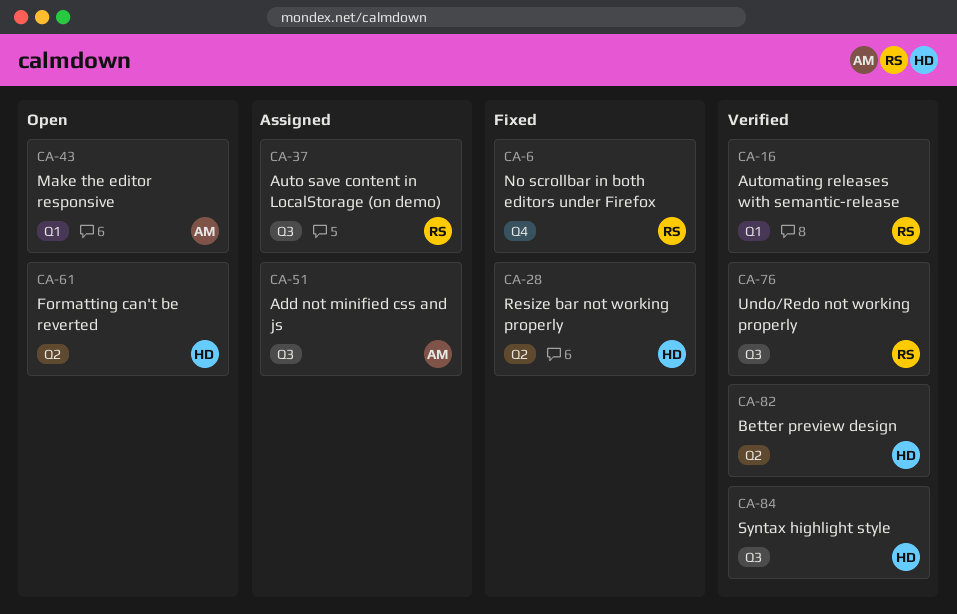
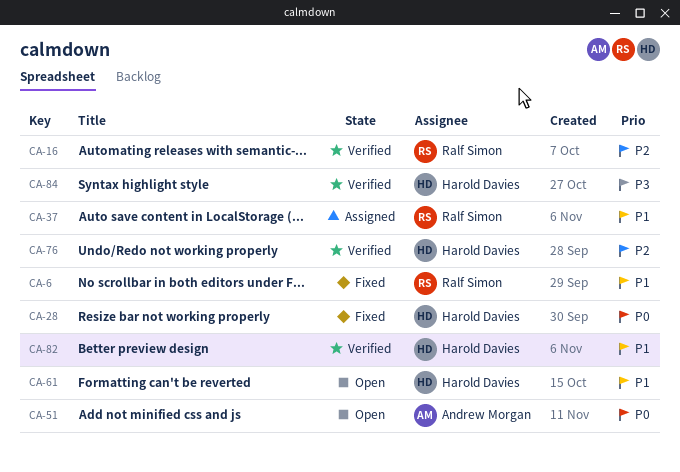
CA-43: present -> none
CA-51, status: Assigned -> Open
CA-76, owner: Ralf Simon -> Harold Davies

